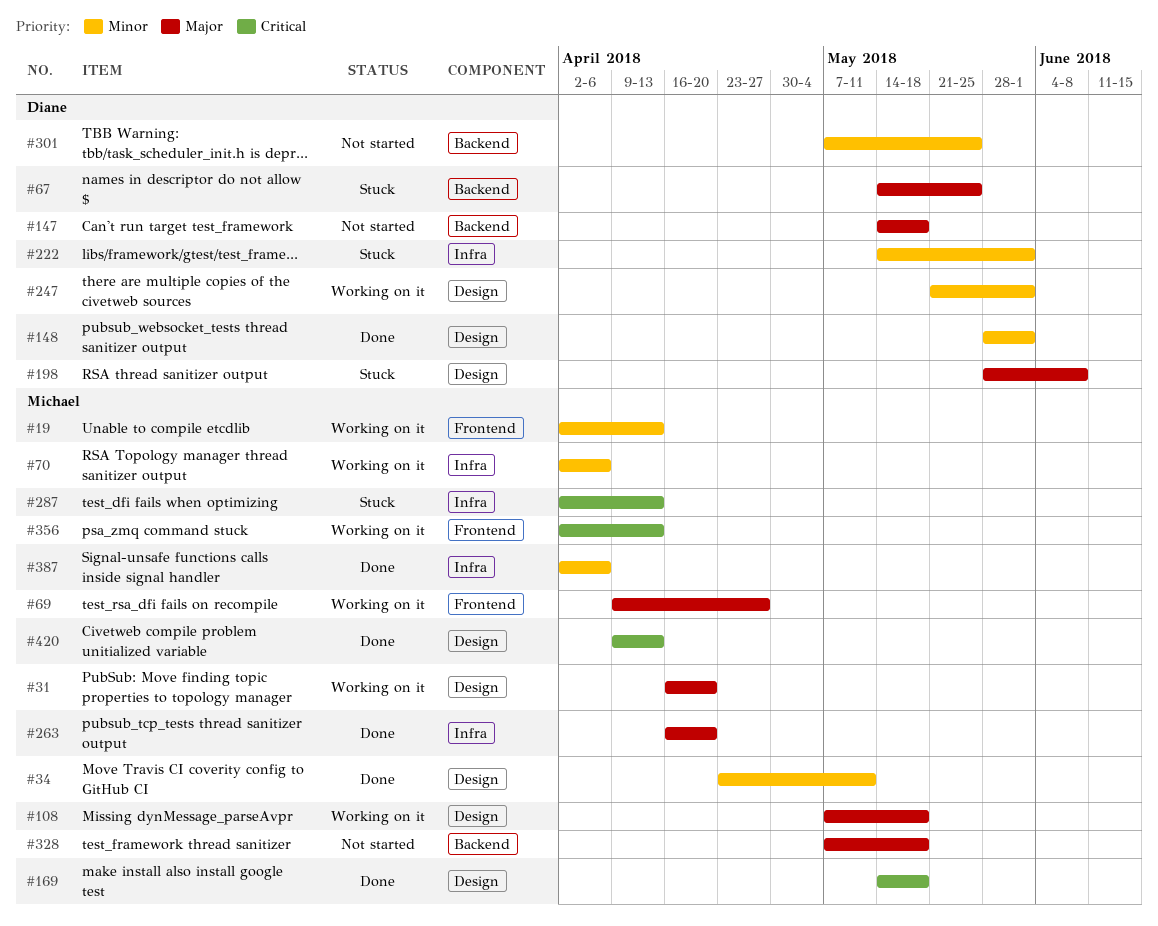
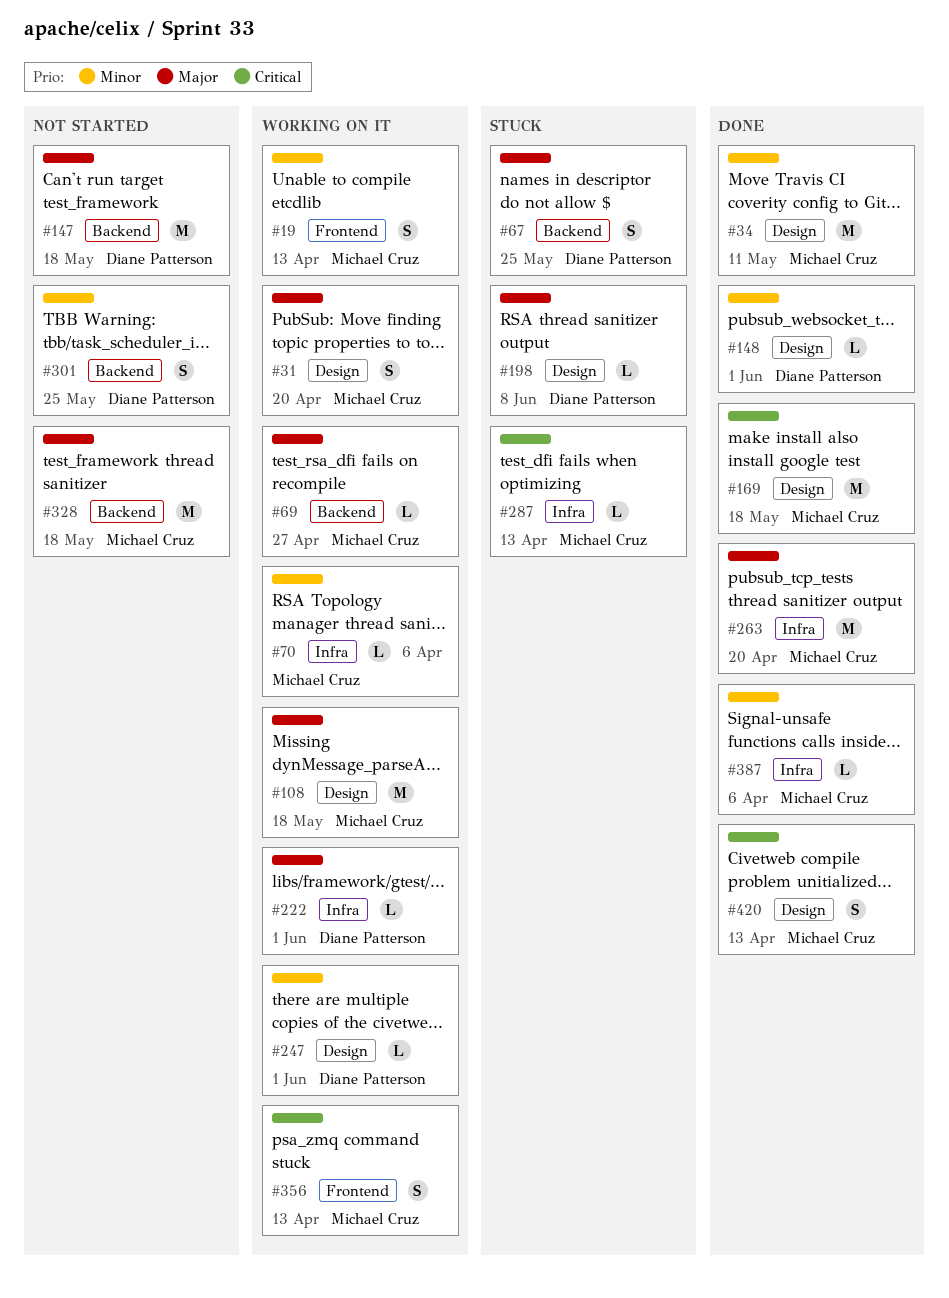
#69, label: Frontend -> Backend
#222, status: Stuck -> Working on it
#222, priority: Minor -> Major

